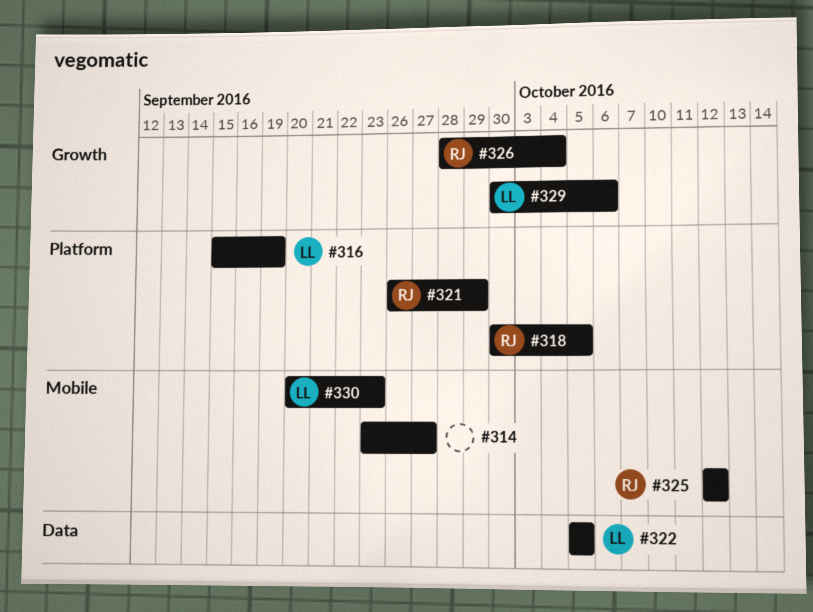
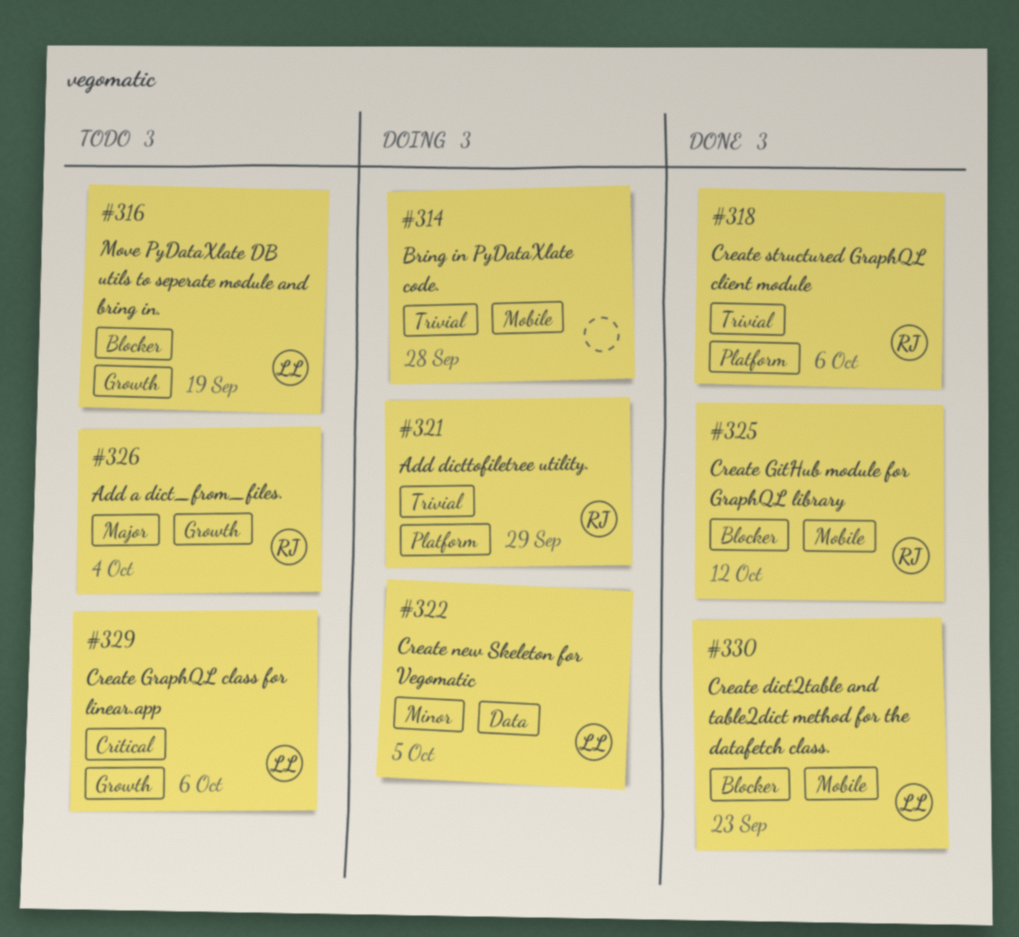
#314, due: Sep 27 -> Sep 28
#316, label: Platform -> Growth
#318, due: Oct 5 -> Oct 6

